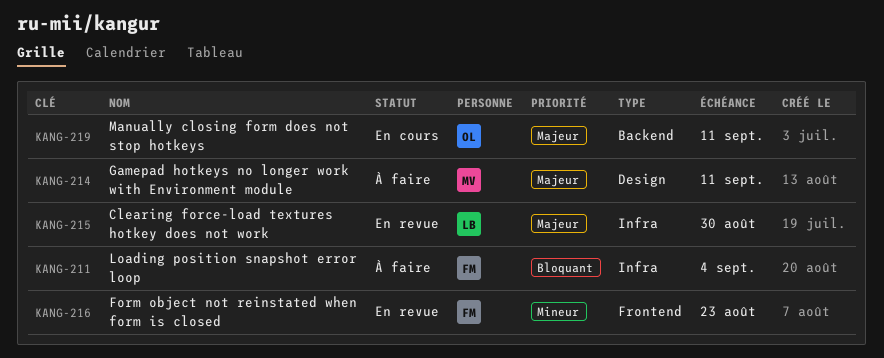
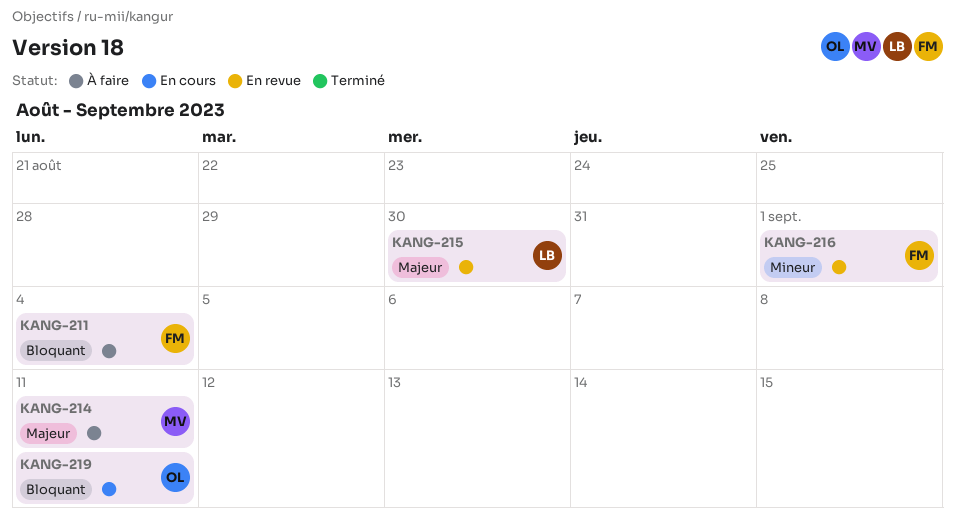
KANG-216, due: Aug 23 -> Sep 1
KANG-219, priority: Majeur -> Bloquant

